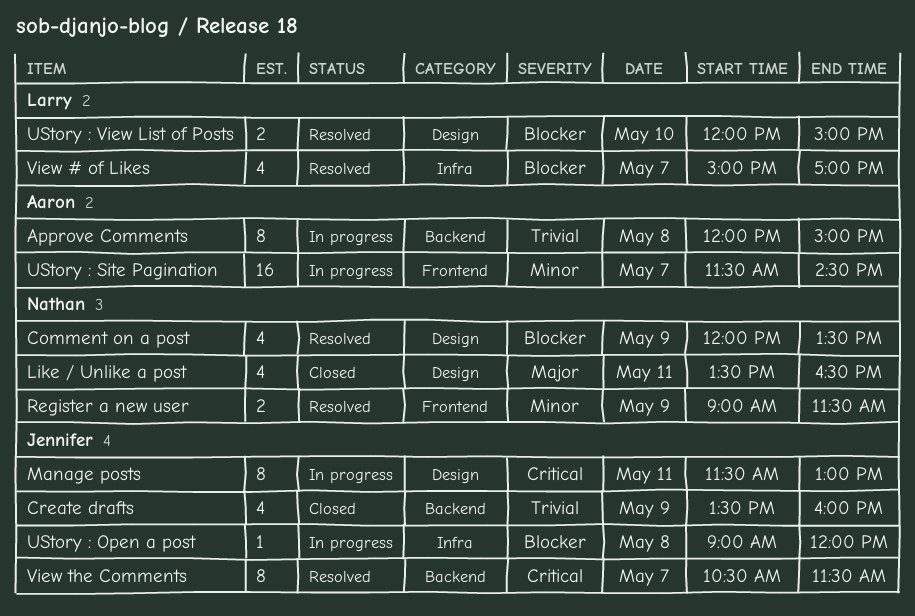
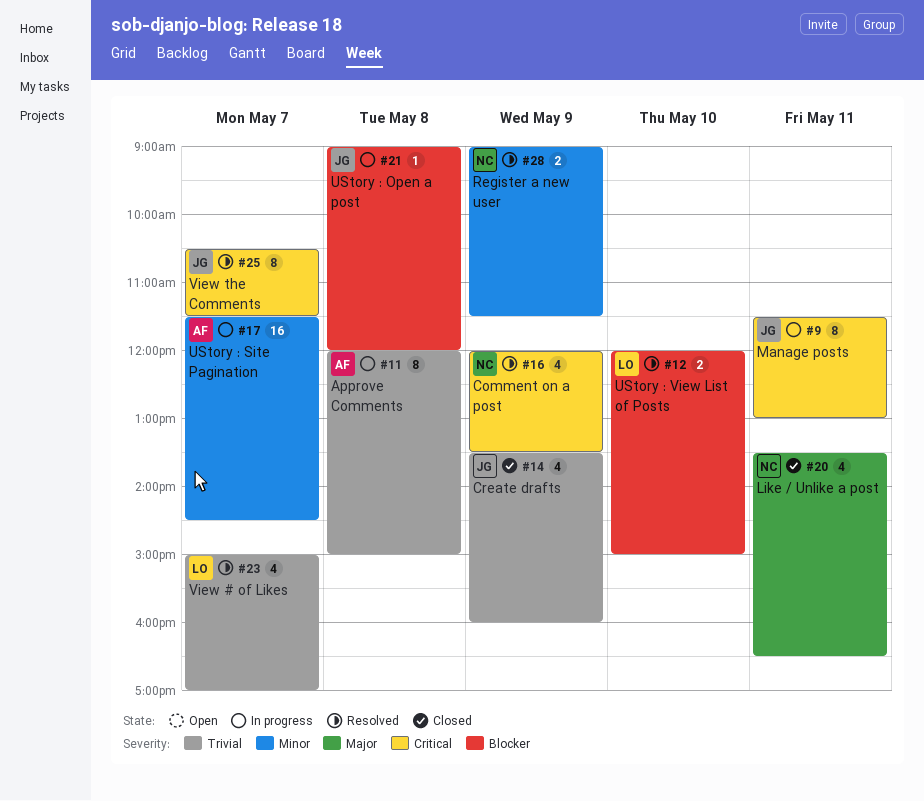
Comment on a post, priority: Blocker -> Critical
View # of Likes, priority: Blocker -> Trivial

